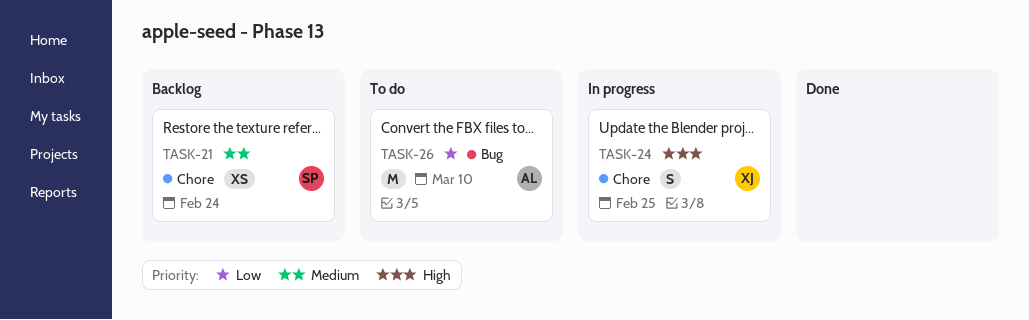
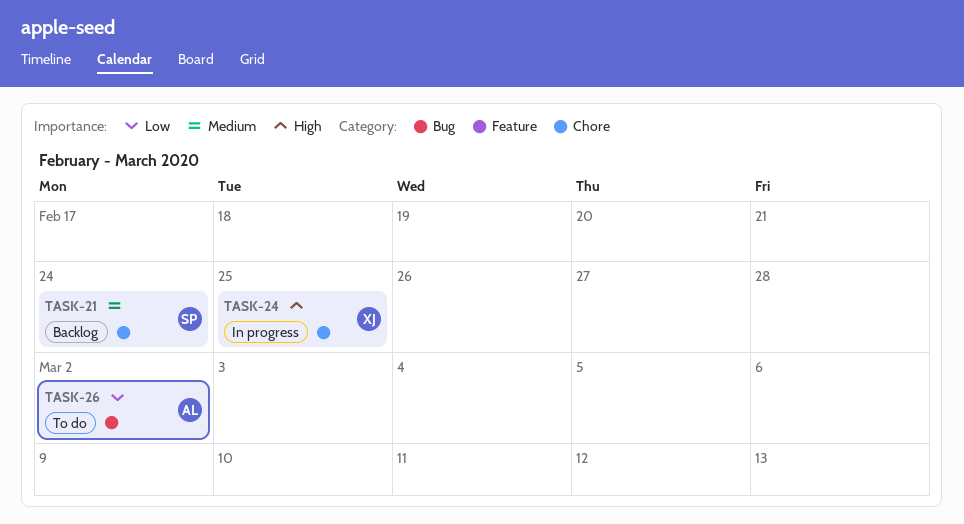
TASK-26, due: Mar 10 -> Mar 2

